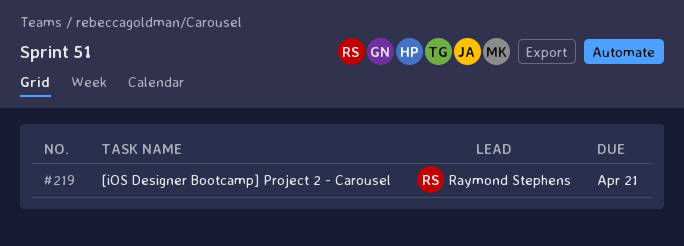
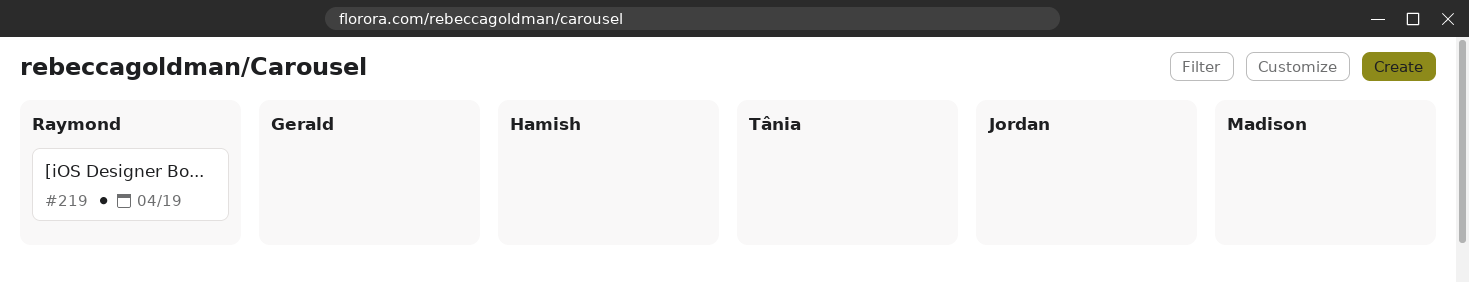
#219, due: Apr 21 -> Apr 19

